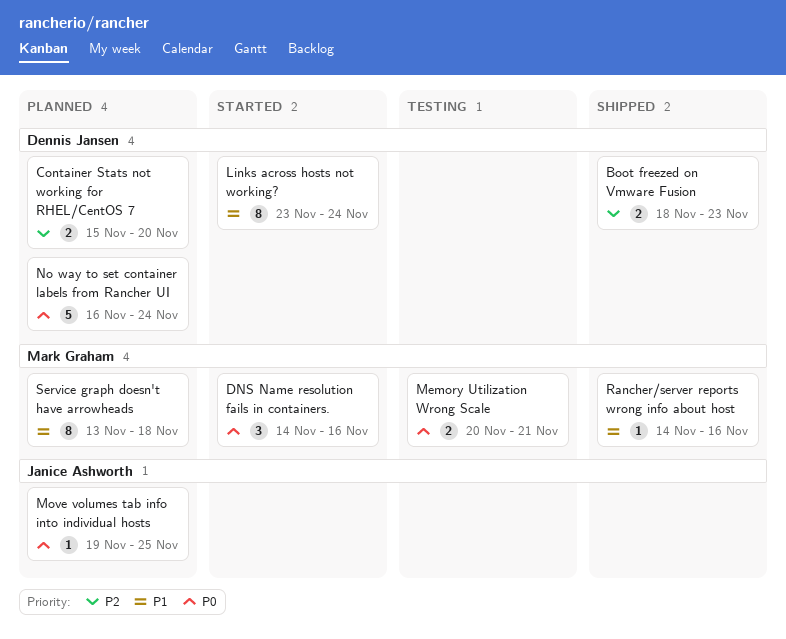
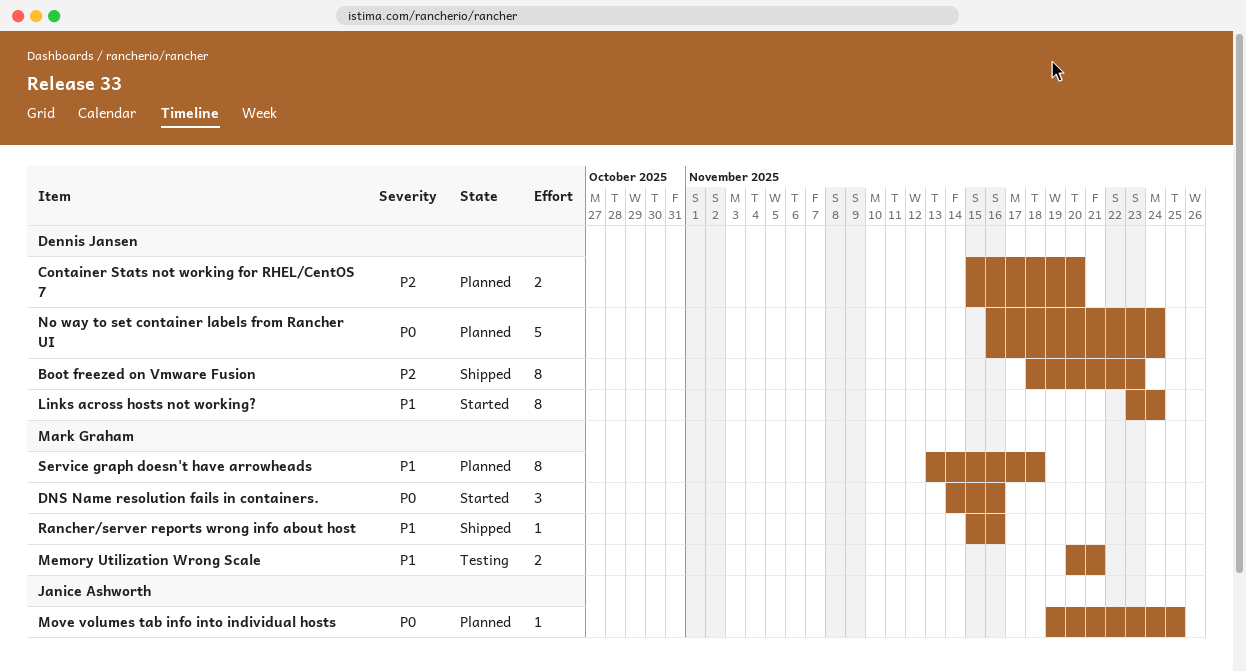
Boot freezed on Vmware Fusion, estimate: 2 -> 8
Memory Utilization Wrong Scale, priority: P0 -> P1
Rancher/server reports wrong info about host, start: Nov 14 -> Nov 15

